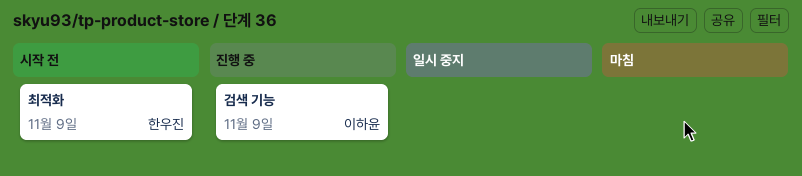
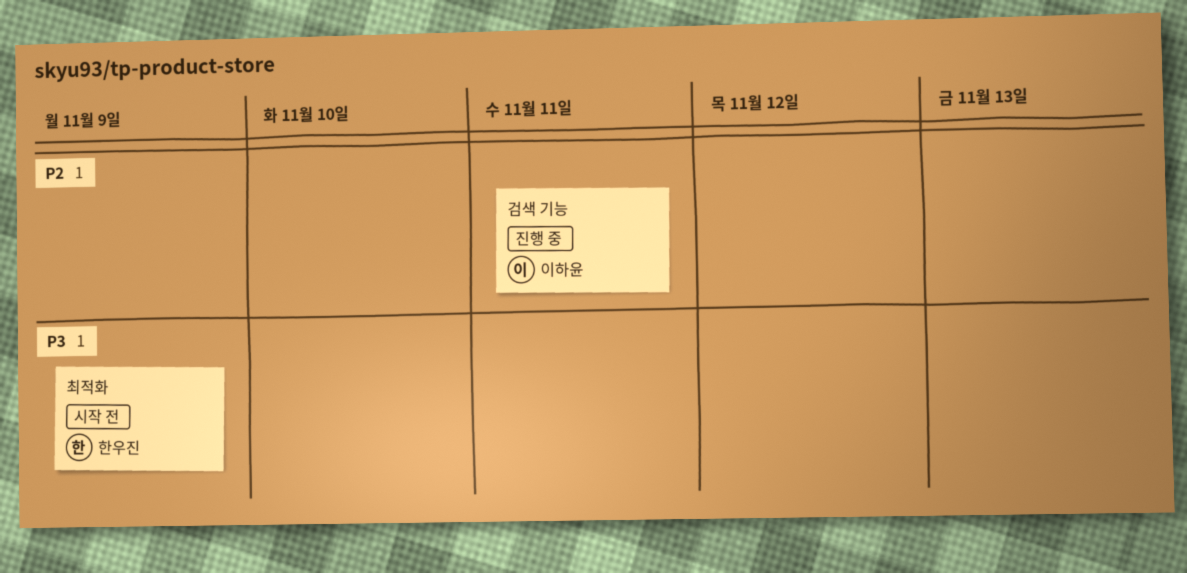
검색 기능, due: Nov 9 -> Nov 11

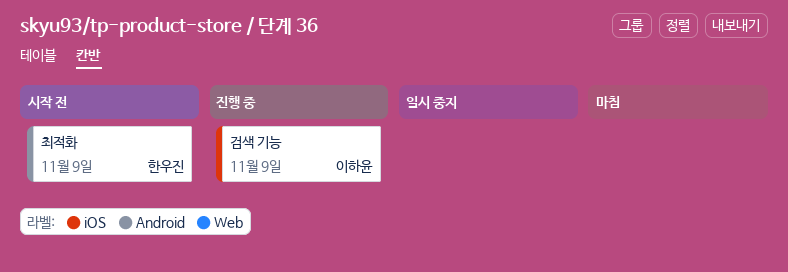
검색 기능, due: Nov 11 -> Nov 9

